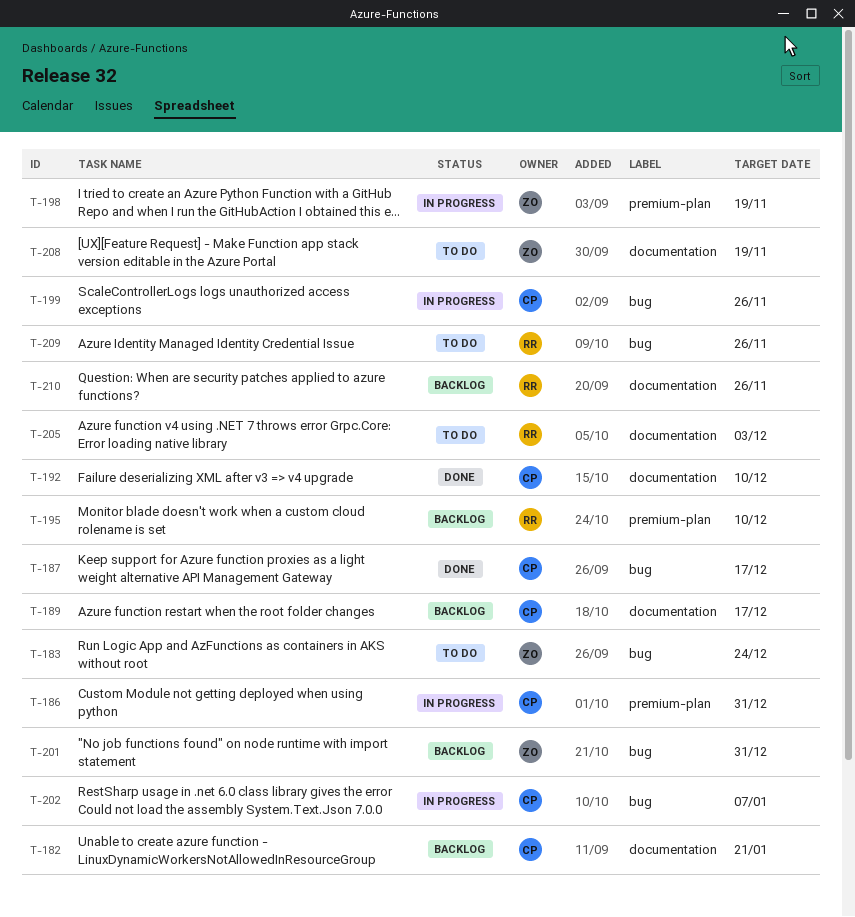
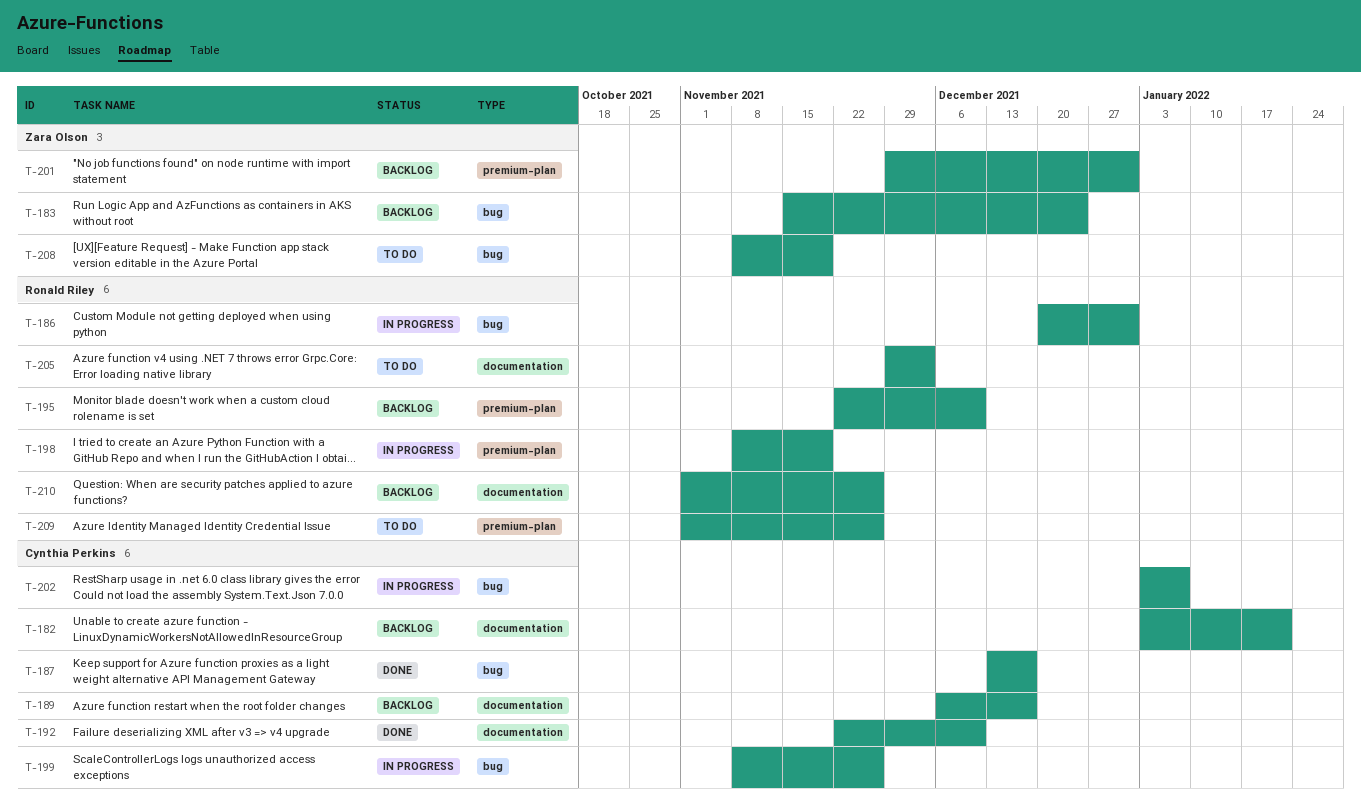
T-183, status: To do -> Backlog
T-186, owner: Cynthia Perkins -> Ronald Riley
T-186, label: premium-plan -> bug
T-198, owner: Zara Olson -> Ronald Riley
T-201, label: bug -> premium-plan
T-208, label: documentation -> bug
T-209, label: bug -> premium-plan

